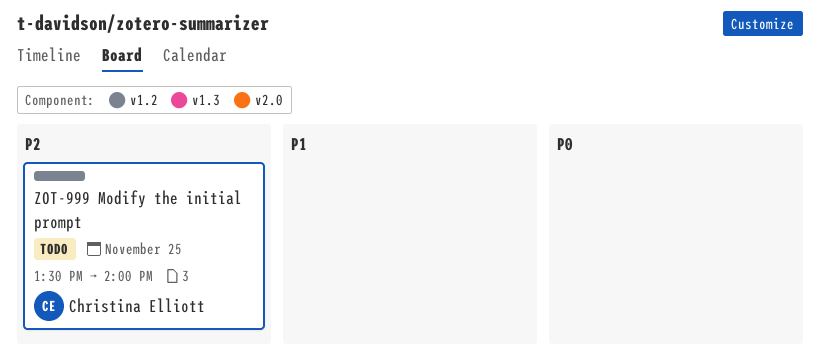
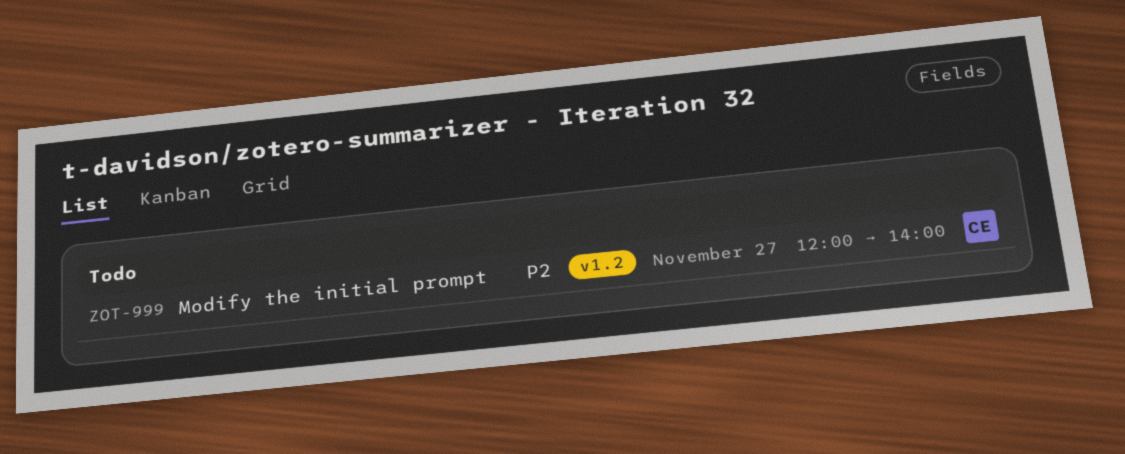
ZOT-999, day: Nov 25 -> Nov 27
ZOT-999, begins: 13:30 -> 12:00

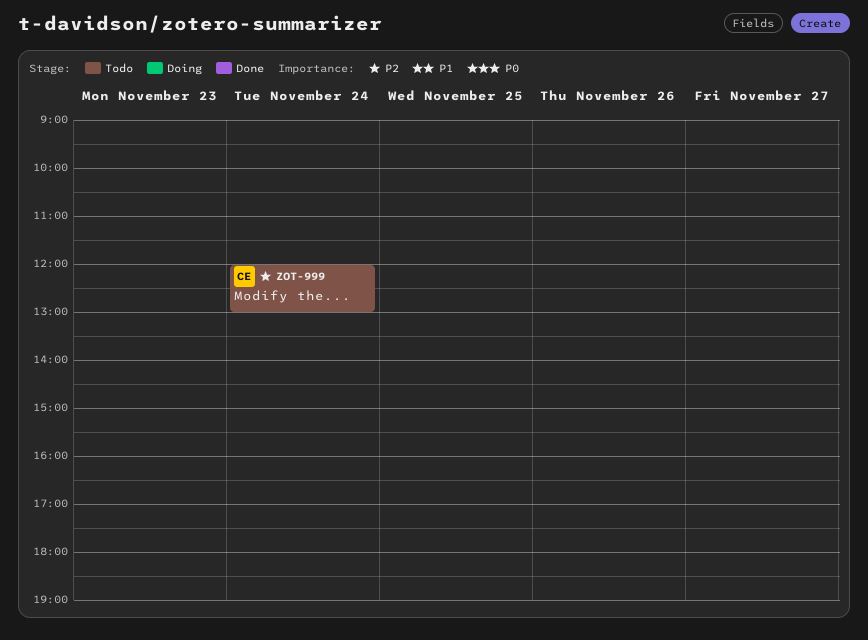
ZOT-999, day: Nov 27 -> Nov 24
ZOT-999, ends: 14:00 -> 13:00

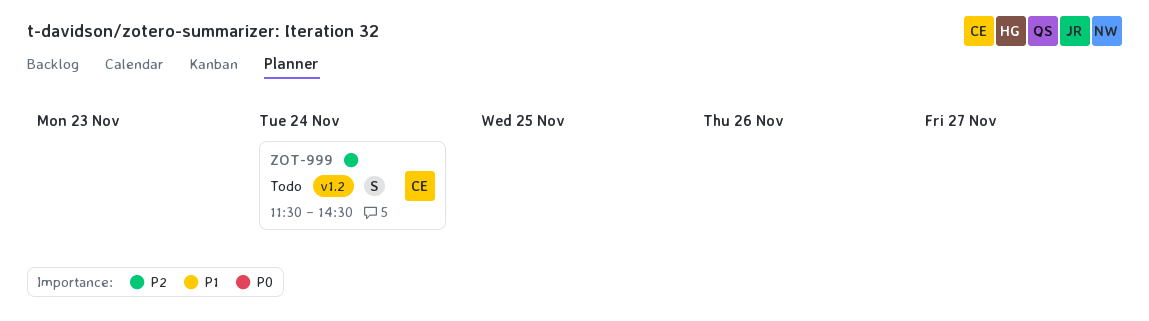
ZOT-999, begins: 12:00 -> 11:30
ZOT-999, ends: 13:00 -> 14:30

